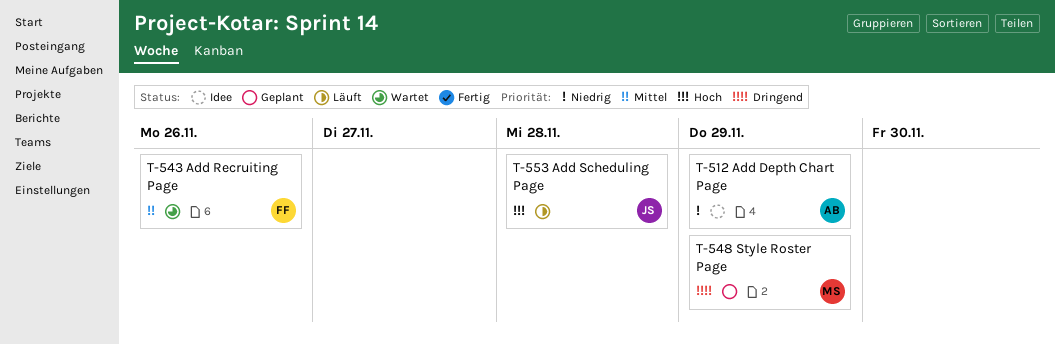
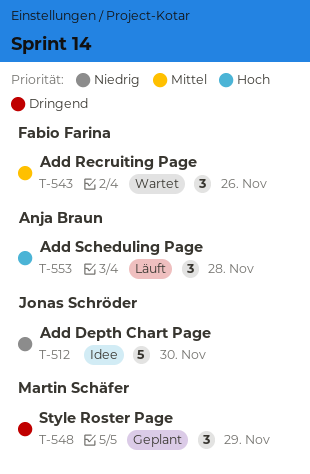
T-512, owner: Anja Braun -> Jonas Schröder
T-512, due: Nov 29 -> Nov 30
T-553, owner: Jonas Schröder -> Anja Braun

